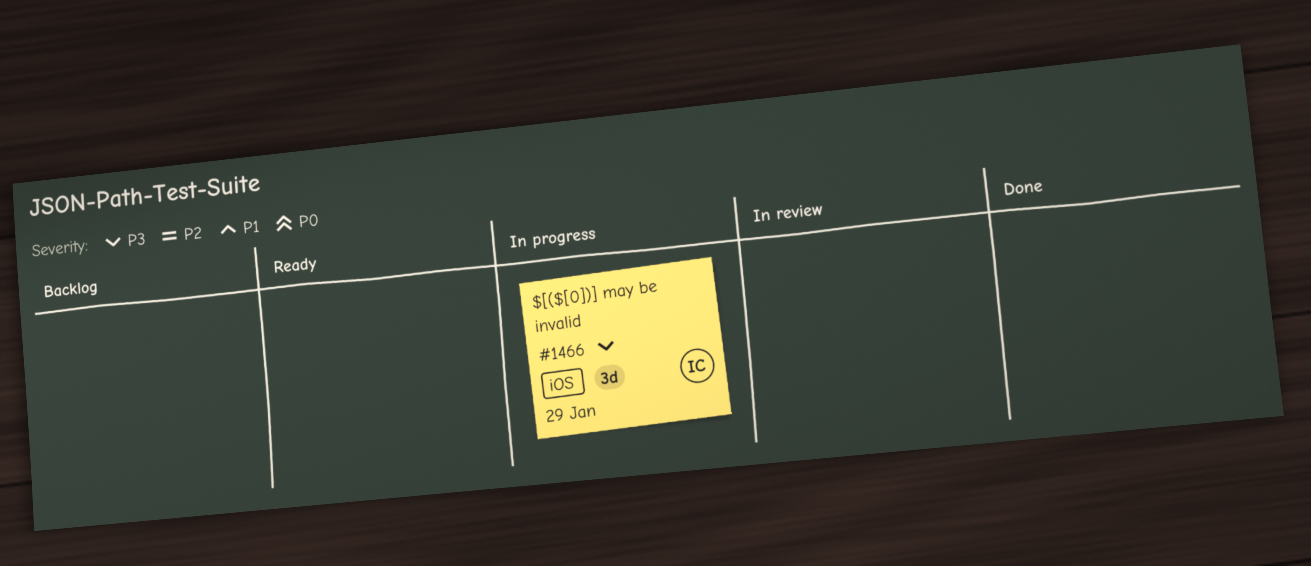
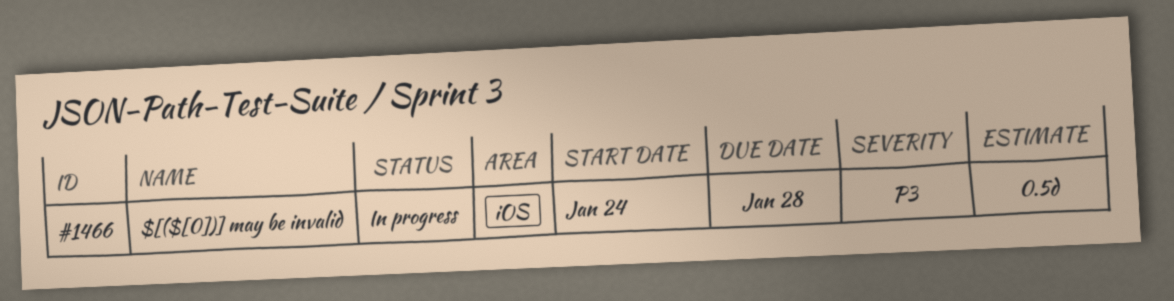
#1466, estimate: 3d -> 0.5d
#1466, due: Jan 29 -> Jan 28

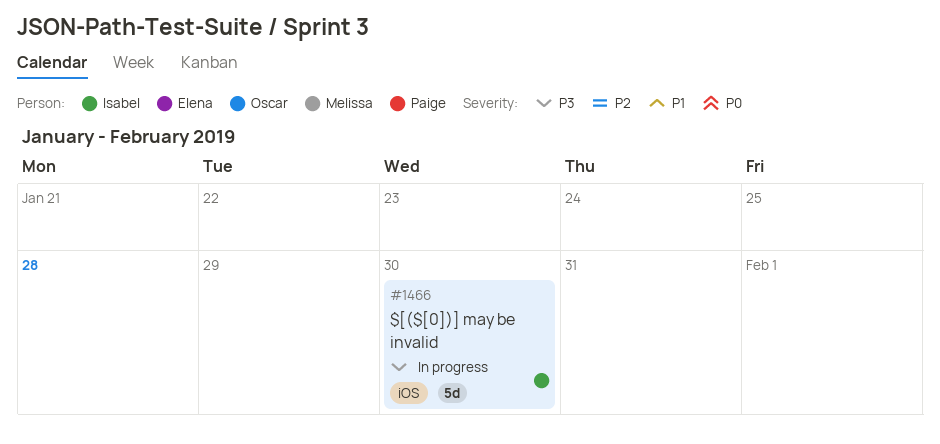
#1466, estimate: 0.5d -> 5d
#1466, due: Jan 28 -> Jan 30

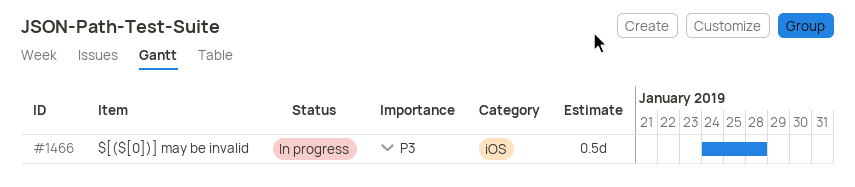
#1466, estimate: 5d -> 0.5d
#1466, due: Jan 30 -> Jan 28

